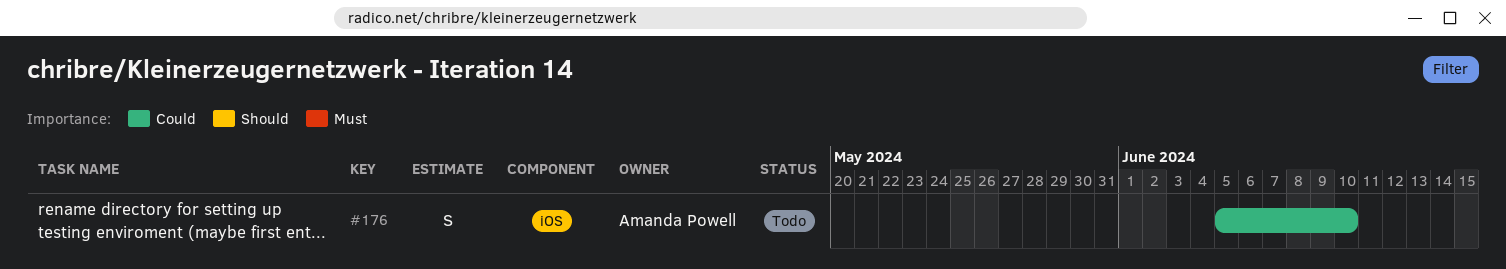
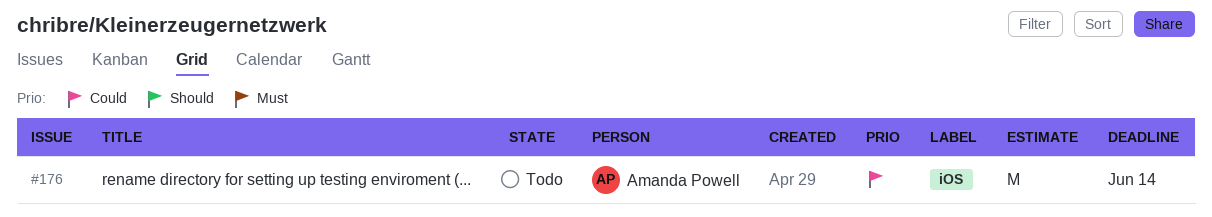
#176, estimate: S -> M
#176, due: Jun 10 -> Jun 14

